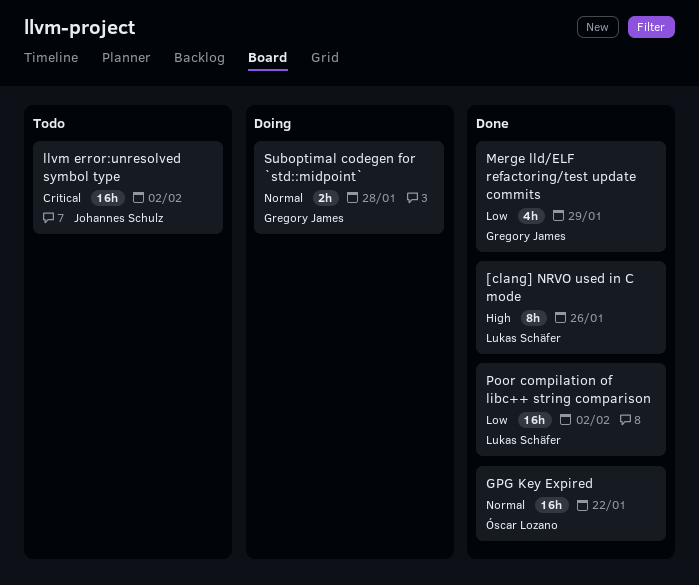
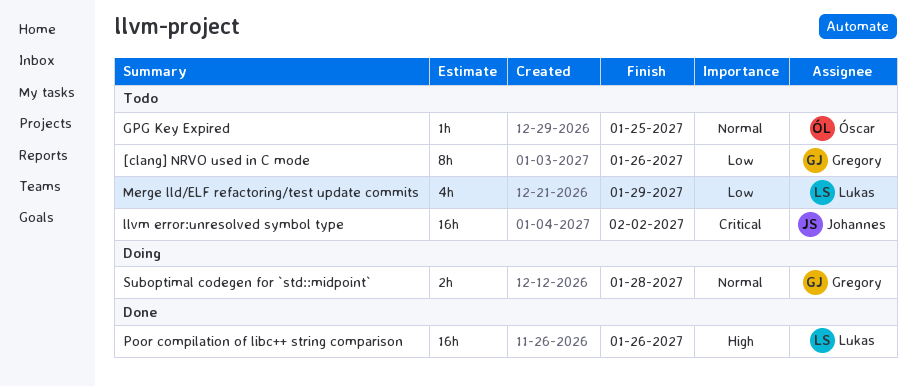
[clang] NRVO used in C mode, status: Done -> Todo
[clang] NRVO used in C mode, owner: Lukas Schäfer -> Gregory James
[clang] NRVO used in C mode, priority: High -> Low
GPG Key Expired, status: Done -> Todo
GPG Key Expired, estimate: 16h -> 1h
GPG Key Expired, due: Jan 22 -> Jan 25
Merge lld/ELF refactoring/test update commits, status: Done -> Todo
Merge lld/ELF refactoring/test update commits, owner: Gregory James -> Lukas Schäfer
Poor compilation of libc++ string comparison, priority: Low -> High
Poor compilation of libc++ string comparison, due: Feb 2 -> Jan 26

